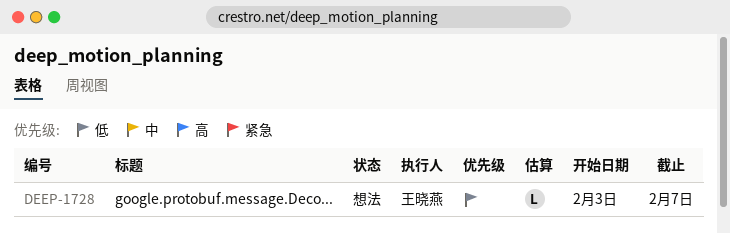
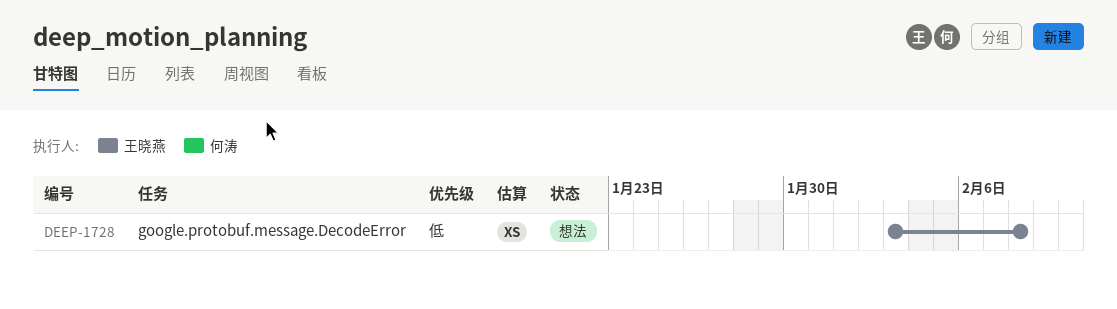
DEEP-1728, estimate: L -> XS
DEEP-1728, due: Feb 7 -> Feb 8

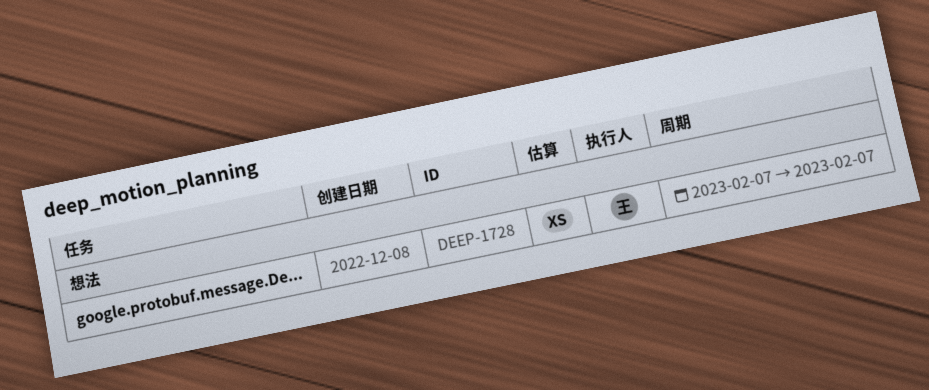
DEEP-1728, start: Feb 3 -> Feb 7
DEEP-1728, due: Feb 8 -> Feb 7

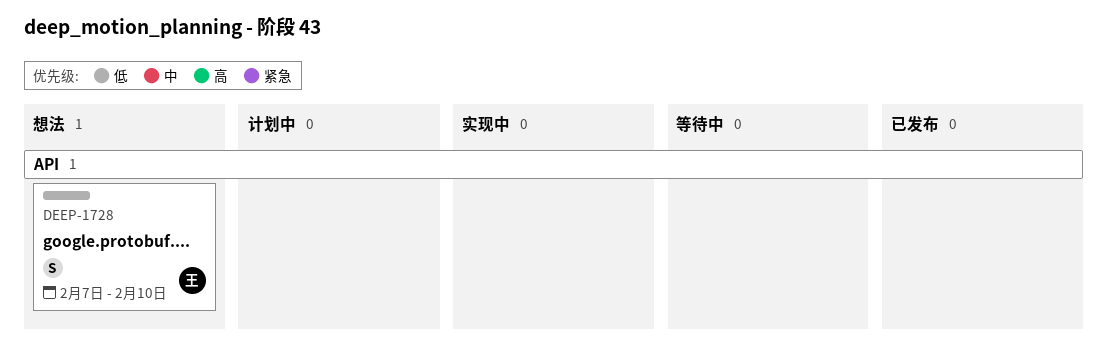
DEEP-1728, estimate: XS -> S
DEEP-1728, due: Feb 7 -> Feb 10

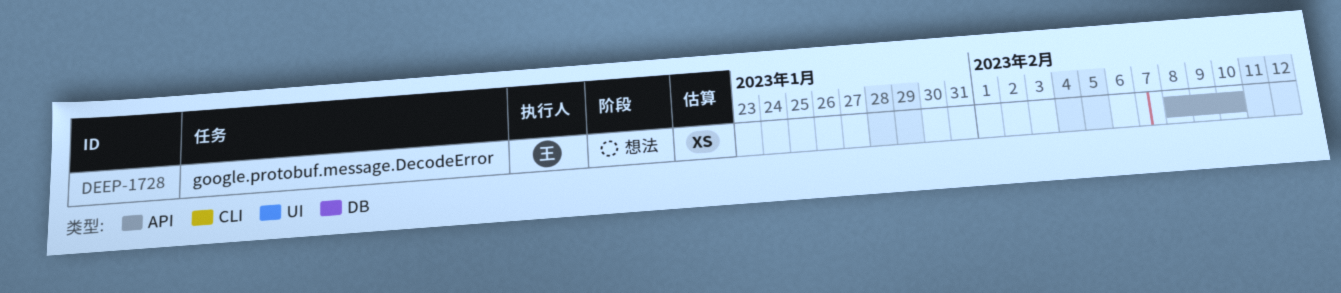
DEEP-1728, estimate: S -> XS
DEEP-1728, start: Feb 7 -> Feb 8

